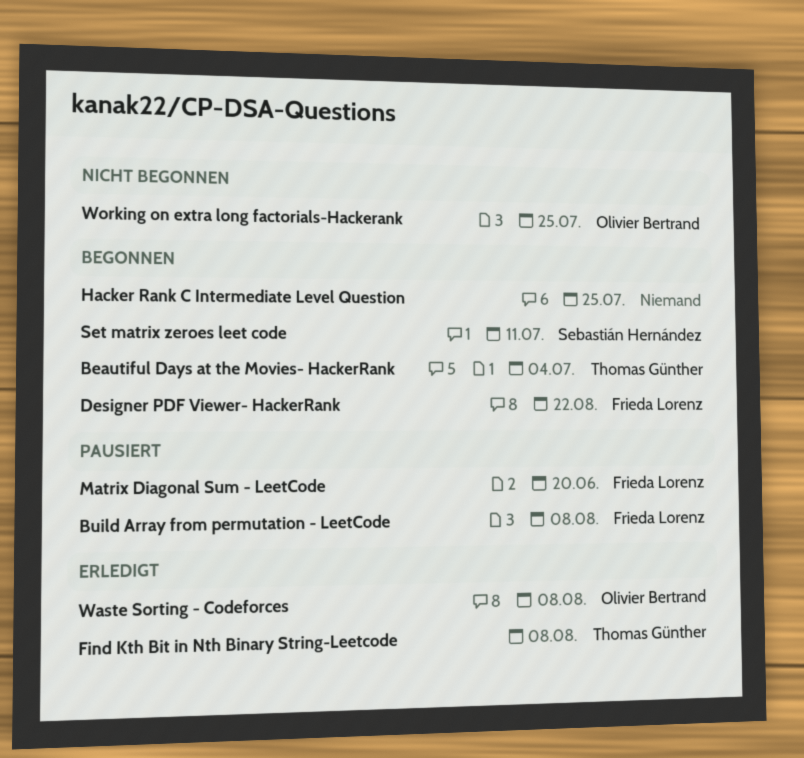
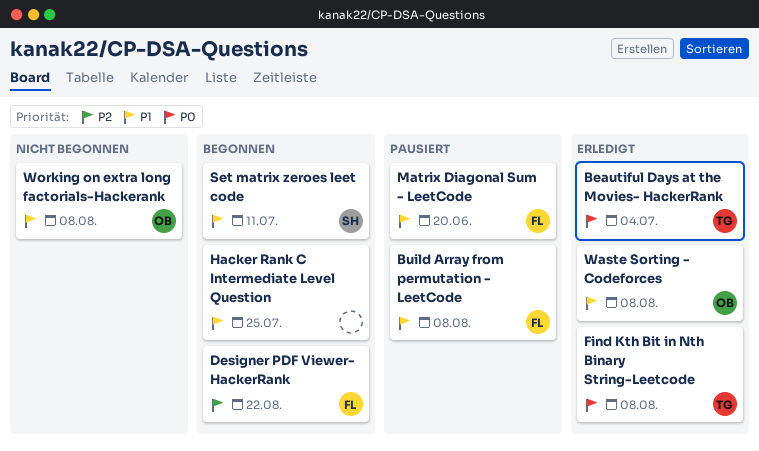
Beautiful Days at the Movies- HackerRank, status: Begonnen -> Erledigt
Working on extra long factorials-Hackerank, due: Jul 25 -> Aug 8

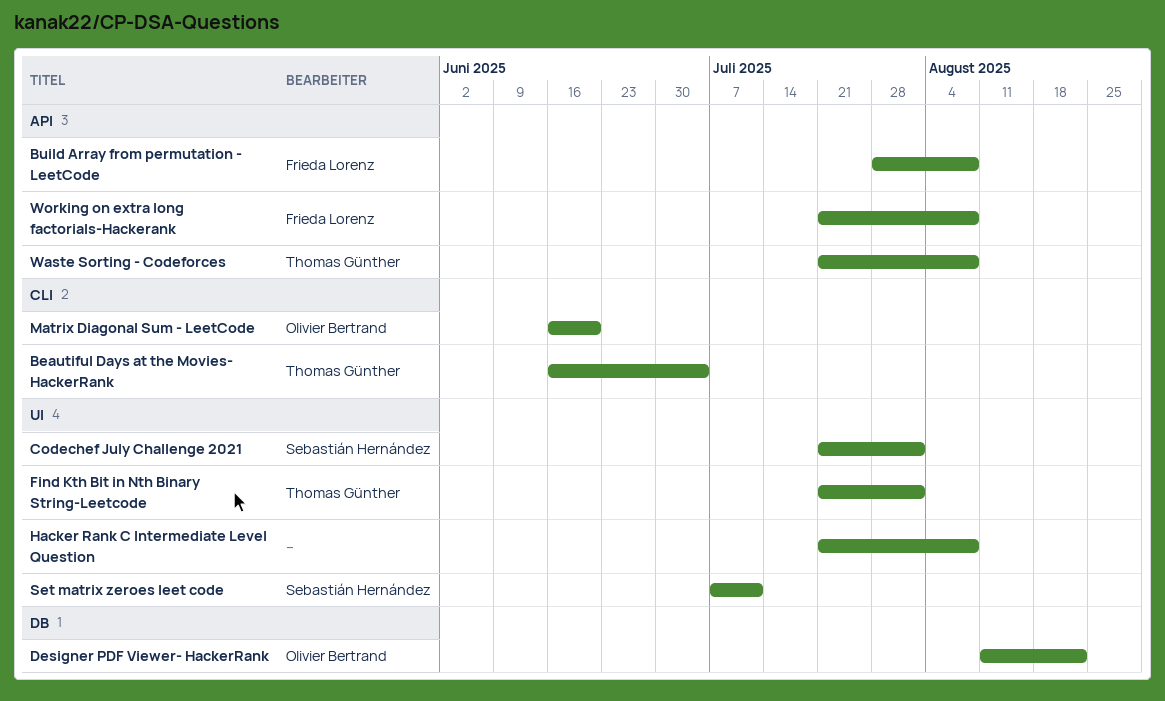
Codechef July Challenge 2021: none -> present
Designer PDF Viewer- HackerRank, owner: Frieda Lorenz -> Olivier Bertrand
Find Kth Bit in Nth Binary String-Leetcode, due: Aug 8 -> Aug 1
Hacker Rank C Intermediate Level Question, due: Jul 25 -> Aug 8
Matrix Diagonal Sum - LeetCode, owner: Frieda Lorenz -> Olivier Bertrand
Waste Sorting - Codeforces, owner: Olivier Bertrand -> Thomas Günther
Working on extra long factorials-Hackerank, owner: Olivier Bertrand -> Frieda Lorenz

